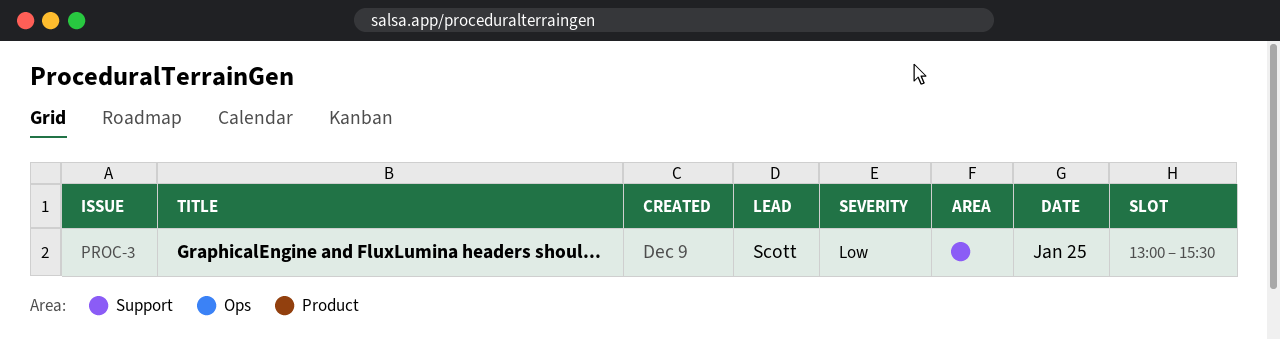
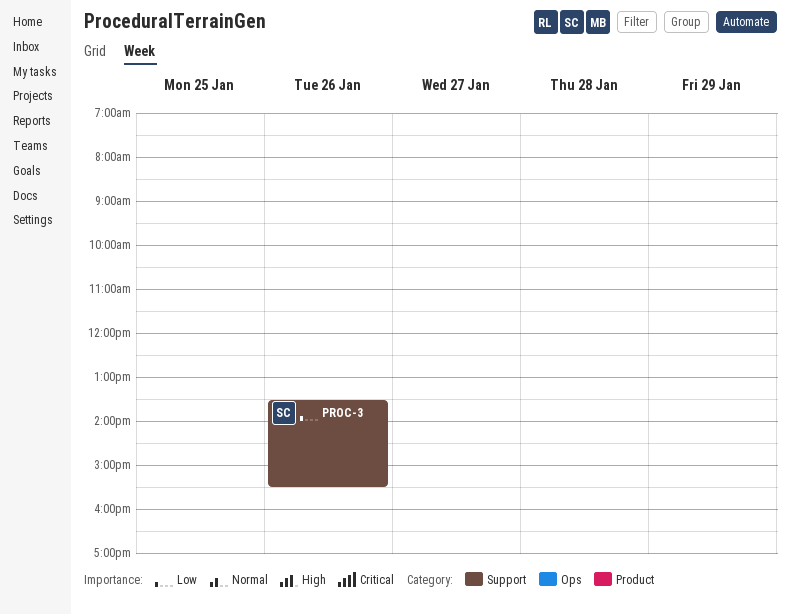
PROC-3, day: Jan 25 -> Jan 26
PROC-3, begins: 13:00 -> 13:30

